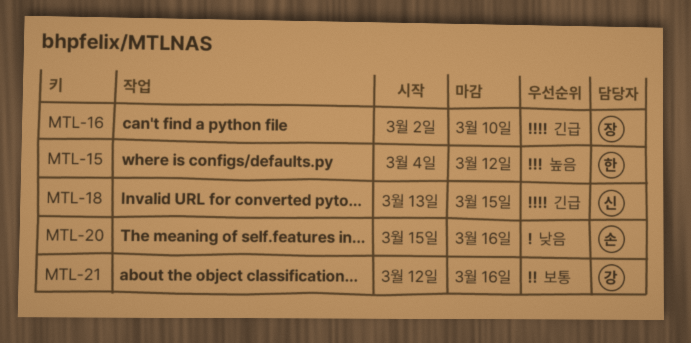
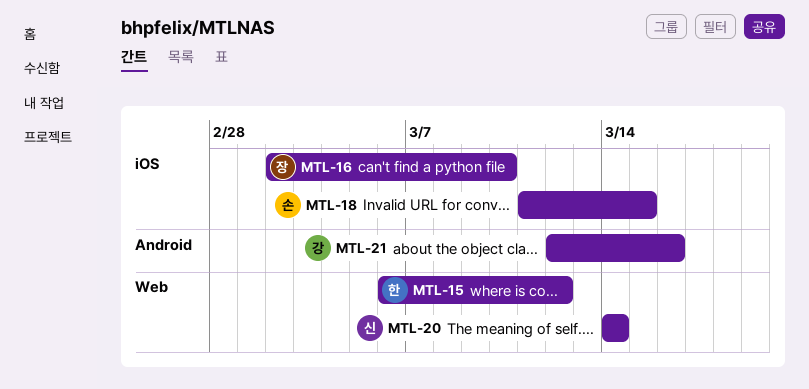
MTL-15, start: Mar 4 -> Mar 6
MTL-18, owner: 신 -> 손
MTL-18, start: Mar 13 -> Mar 11
MTL-20, owner: 손 -> 신
MTL-20, start: Mar 15 -> Mar 14
MTL-20, due: Mar 16 -> Mar 14

